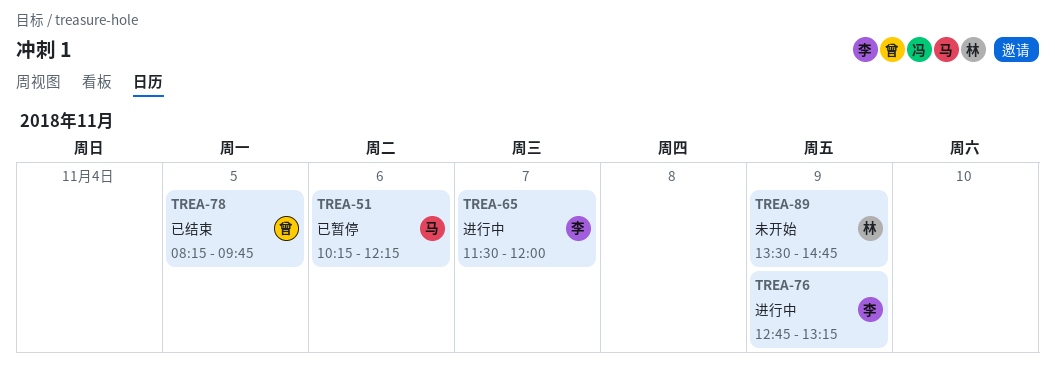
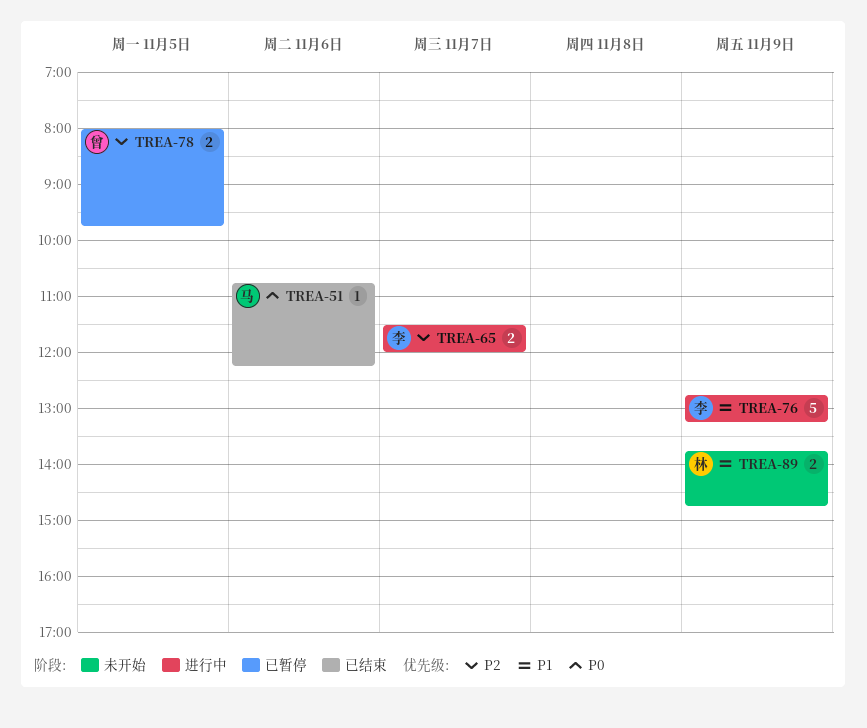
TREA-51, status: 已暂停 -> 已结束
TREA-51, begins: 10:15 -> 10:45
TREA-78, status: 已结束 -> 已暂停
TREA-78, begins: 08:15 -> 08:00
TREA-89, begins: 13:30 -> 13:45

